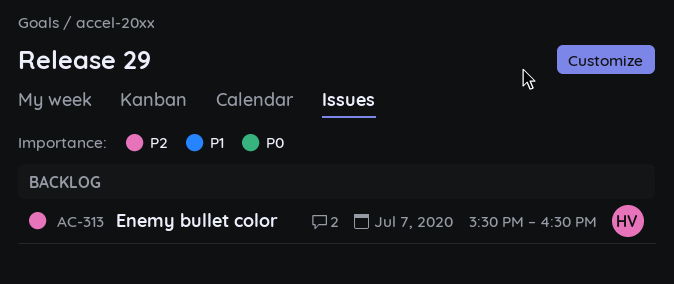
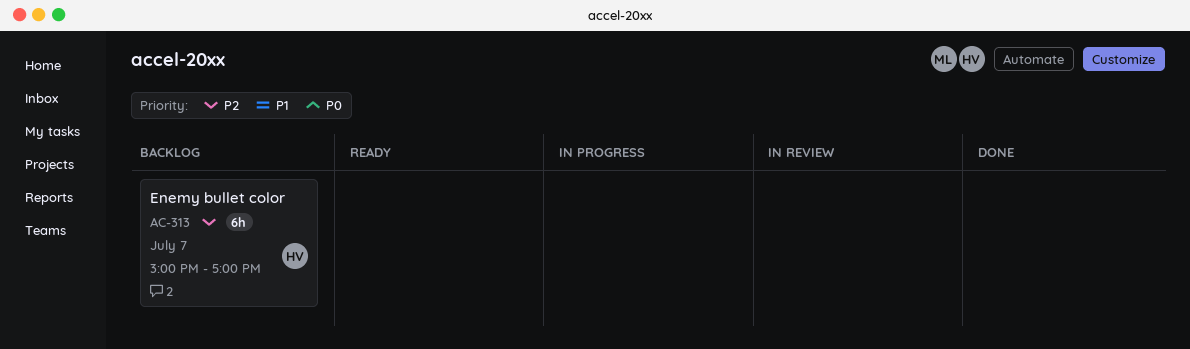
AC-313, begins: 15:30 -> 15:00
AC-313, ends: 16:30 -> 17:00

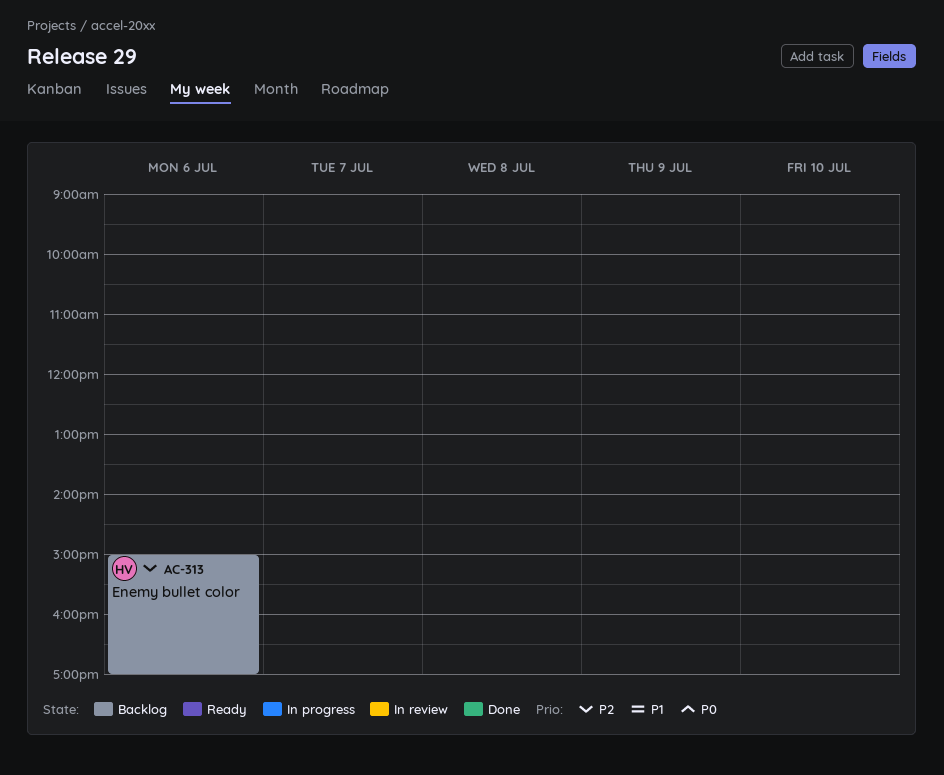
AC-313, day: Jul 7 -> Jul 6

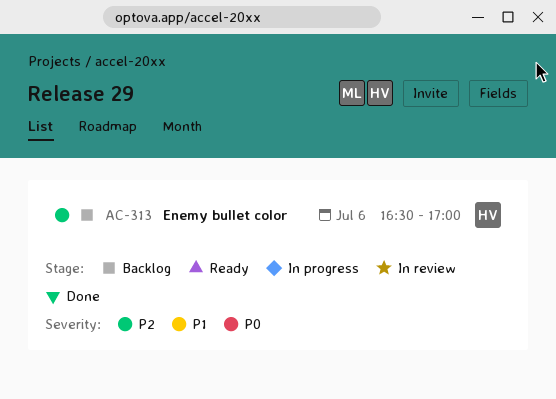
AC-313, begins: 15:00 -> 16:30

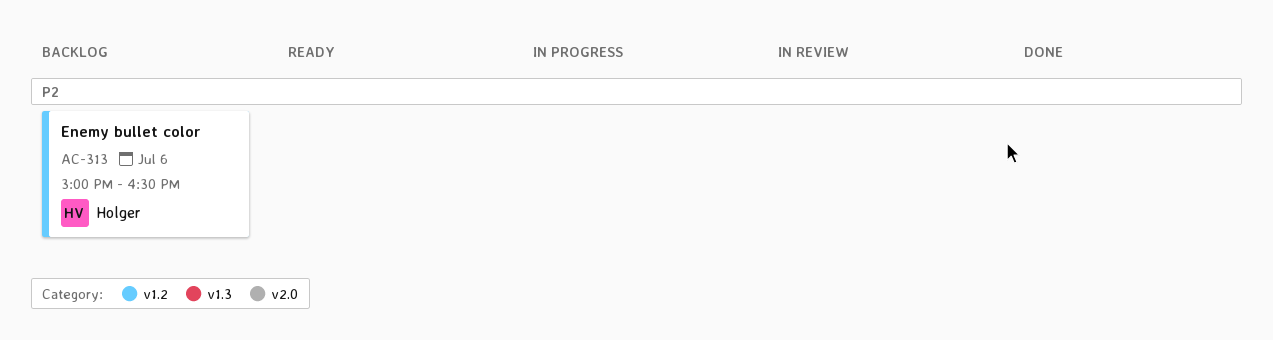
AC-313, begins: 16:30 -> 15:00
AC-313, ends: 17:00 -> 16:30

